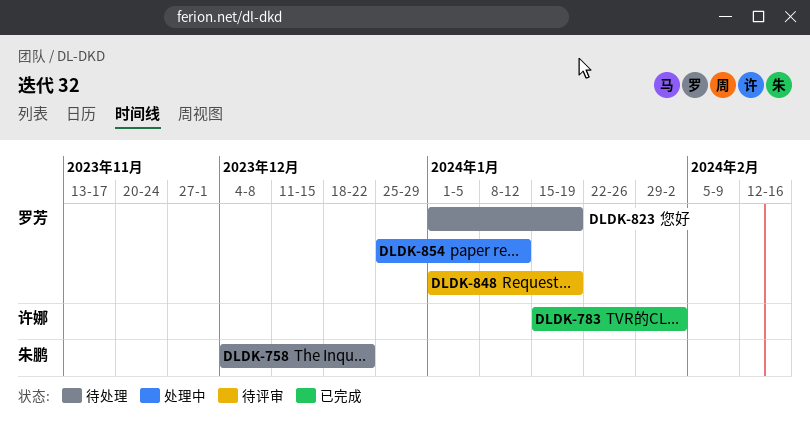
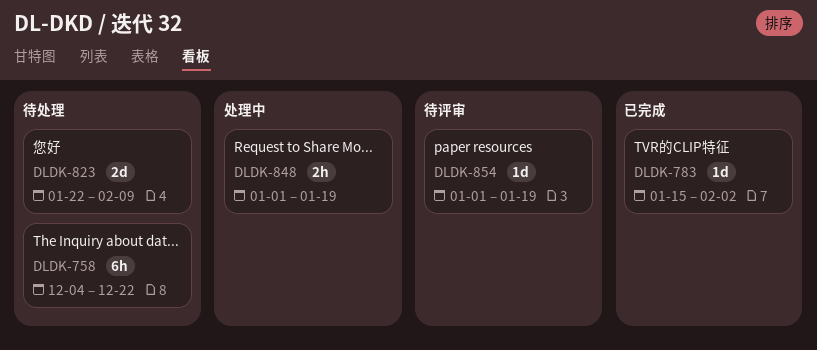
DLDK-823, start: Jan 1 -> Jan 22
DLDK-823, due: Jan 19 -> Feb 9
DLDK-848, status: 待评审 -> 处理中
DLDK-854, status: 处理中 -> 待评审
DLDK-854, start: Dec 25 -> Jan 1
DLDK-854, due: Jan 12 -> Jan 19

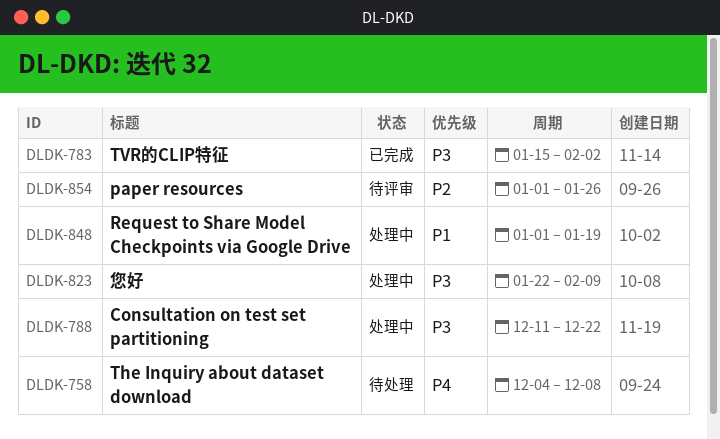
DLDK-758, due: Dec 22 -> Dec 8
DLDK-788: none -> present
DLDK-823, status: 待处理 -> 处理中
DLDK-854, due: Jan 19 -> Jan 26

